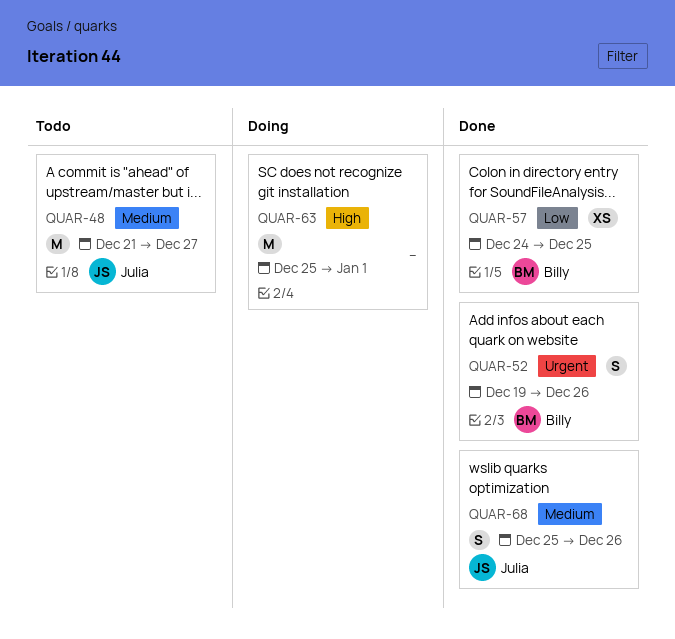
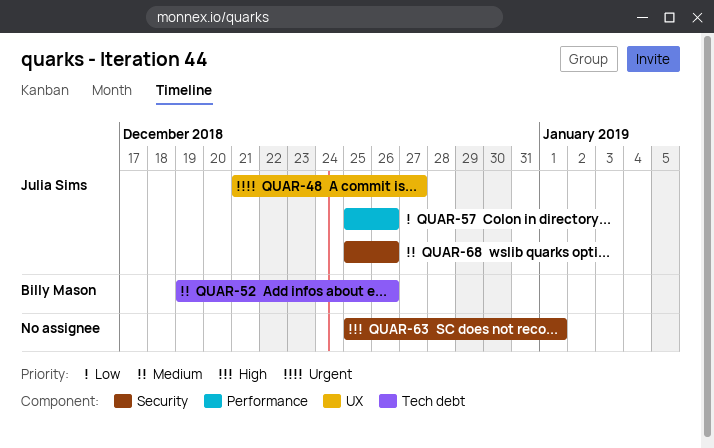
QUAR-48, priority: Medium -> Urgent
QUAR-52, priority: Urgent -> Medium
QUAR-57, owner: Billy Mason -> Julia Sims
QUAR-57, start: Dec 24 -> Dec 25
QUAR-57, due: Dec 25 -> Dec 26

